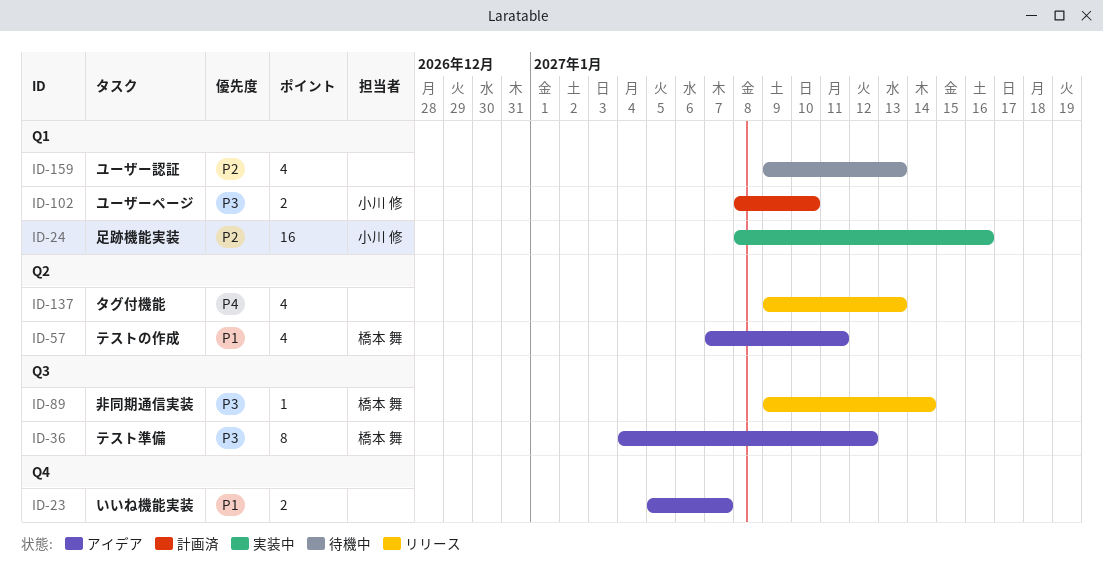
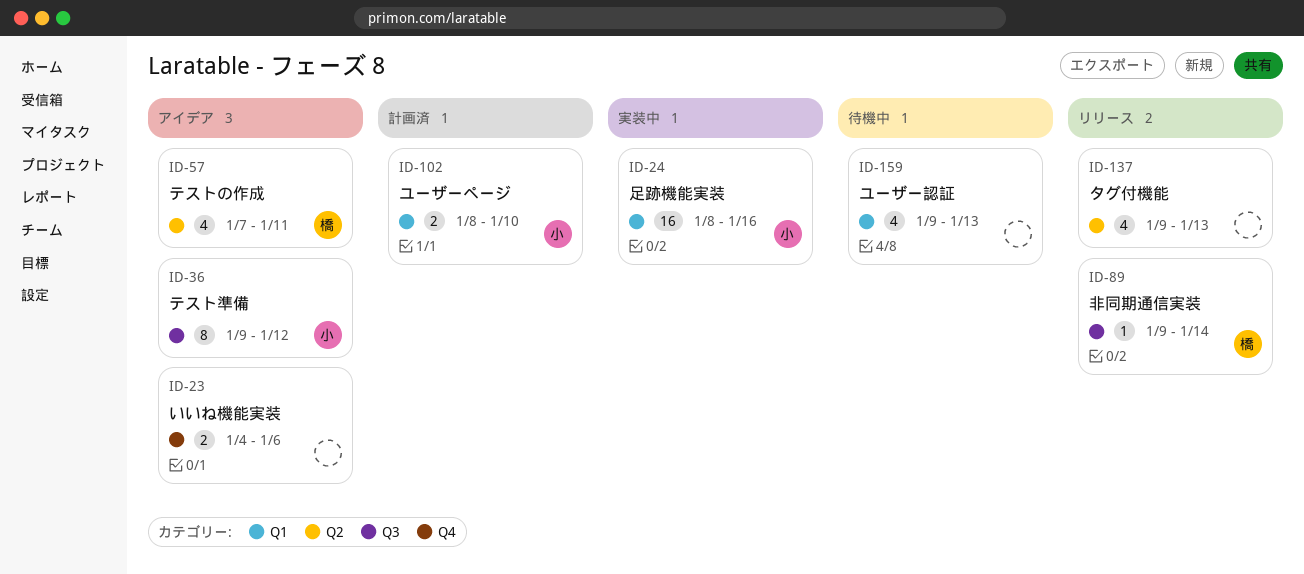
ID-23, start: Jan 5 -> Jan 4
ID-23, due: Jan 7 -> Jan 6
ID-36, owner: 橋本 舞 -> 小川 修
ID-36, start: Jan 4 -> Jan 9

